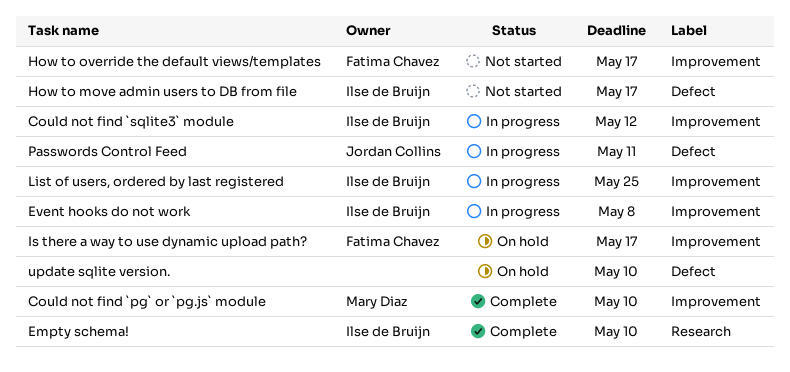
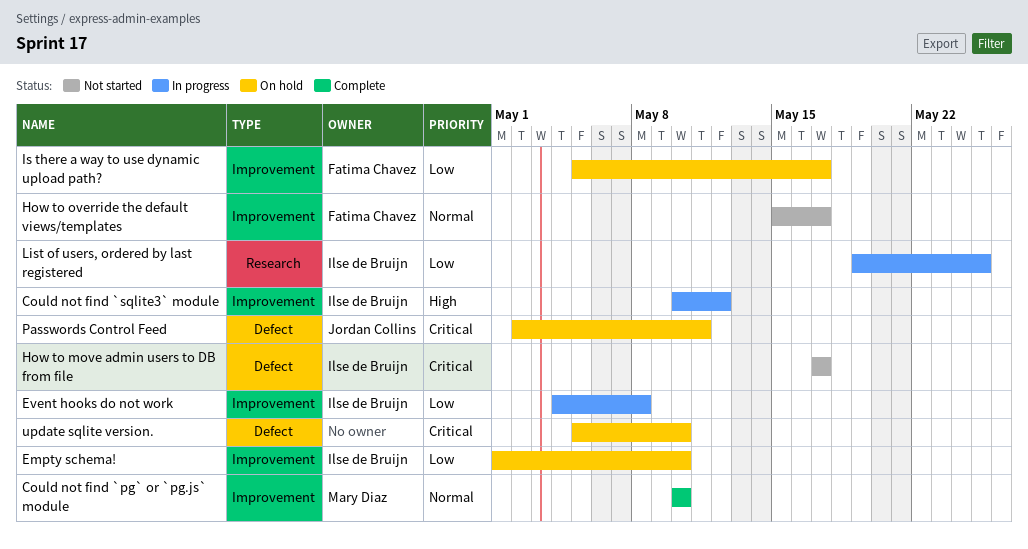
Empty schema!, status: Complete -> On hold
Empty schema!, label: Research -> Improvement
List of users, ordered by last registered, label: Improvement -> Research
Passwords Control Feed, status: In progress -> On hold

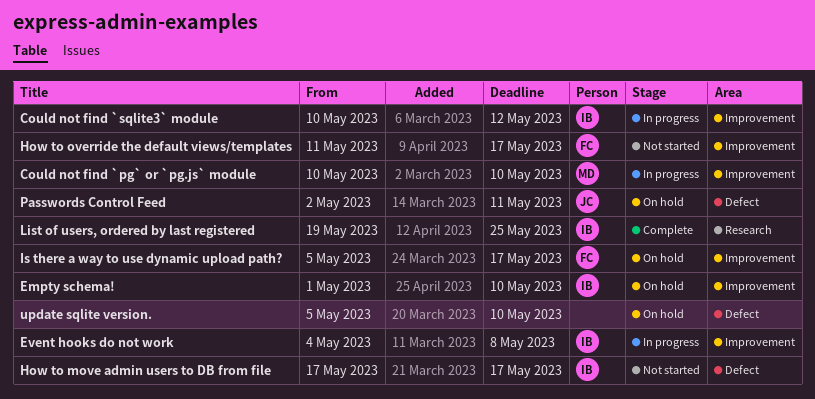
Could not find `pg` or `pg.js` module, status: Complete -> In progress
How to override the default views/templates, start: May 15 -> May 11
List of users, ordered by last registered, status: In progress -> Complete

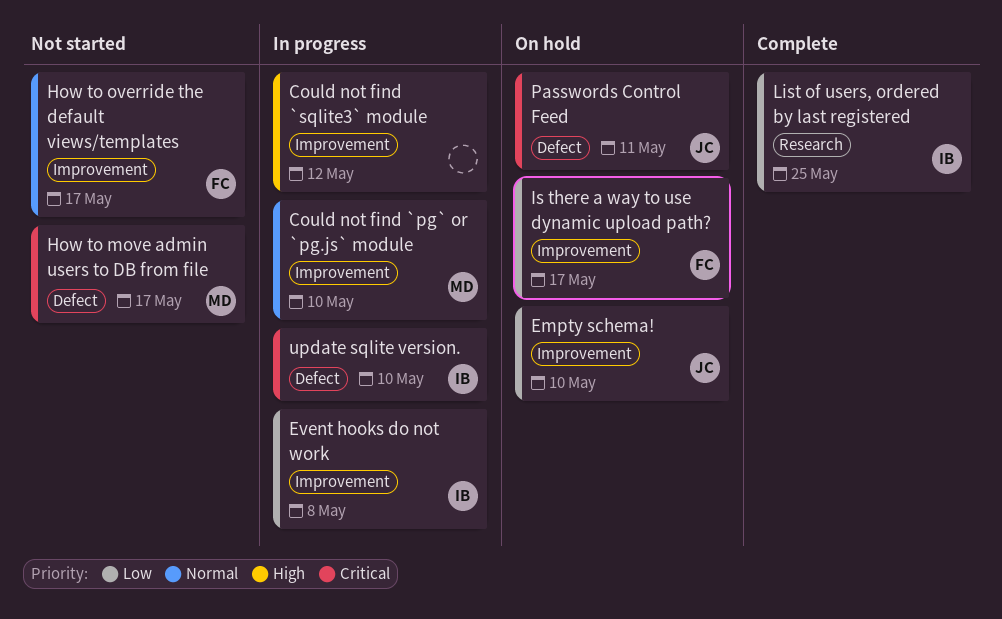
Could not find `sqlite3` module, owner: IB -> none
Empty schema!, owner: IB -> JC
How to move admin users to DB from file, owner: IB -> MD
update sqlite version., status: On hold -> In progress
update sqlite version., owner: none -> IB

